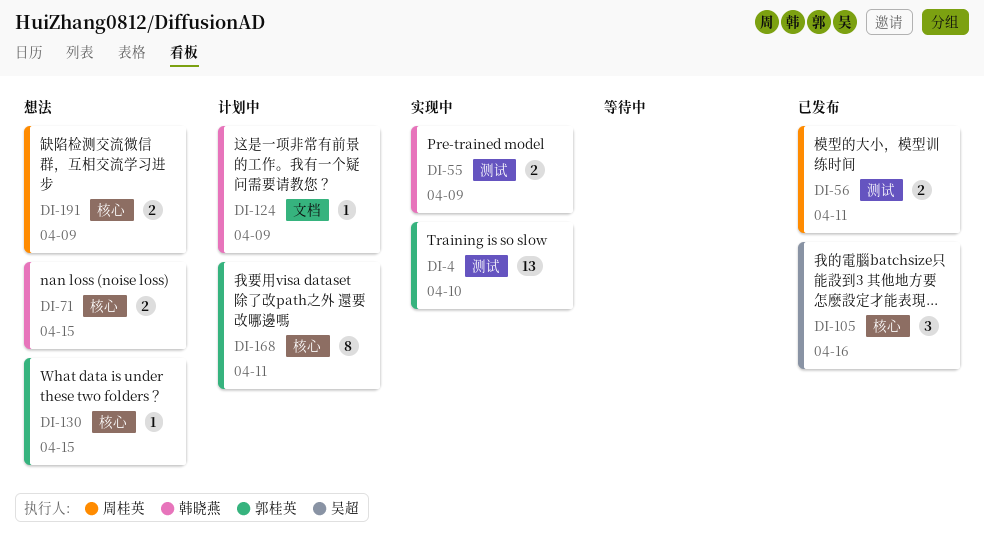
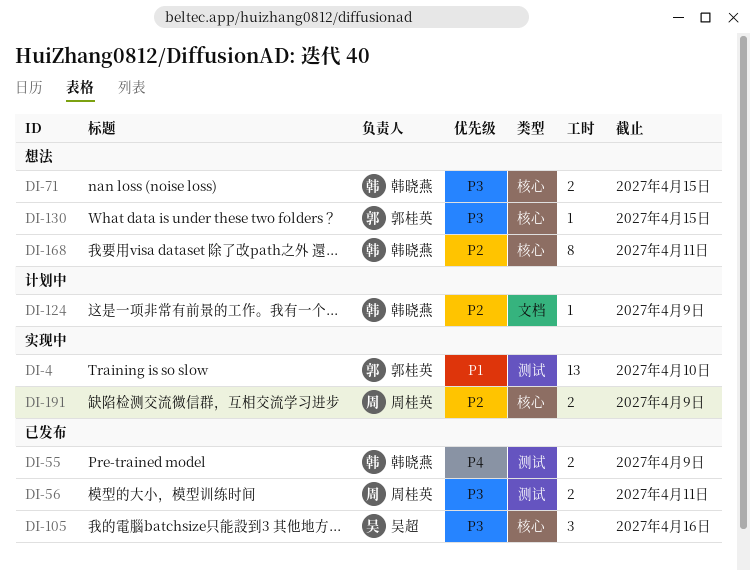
DI-55, status: 实现中 -> 已发布
DI-168, status: 计划中 -> 想法
DI-168, owner: 郭桂英 -> 韩晓燕
DI-191, status: 想法 -> 实现中

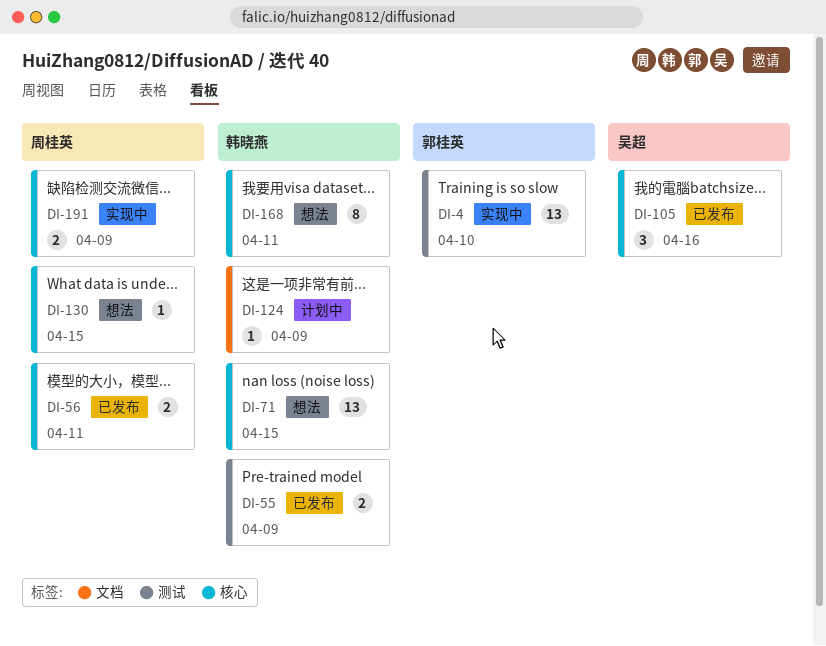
DI-56, label: 测试 -> 核心
DI-71, estimate: 2 -> 13
DI-130, owner: 郭桂英 -> 周桂英

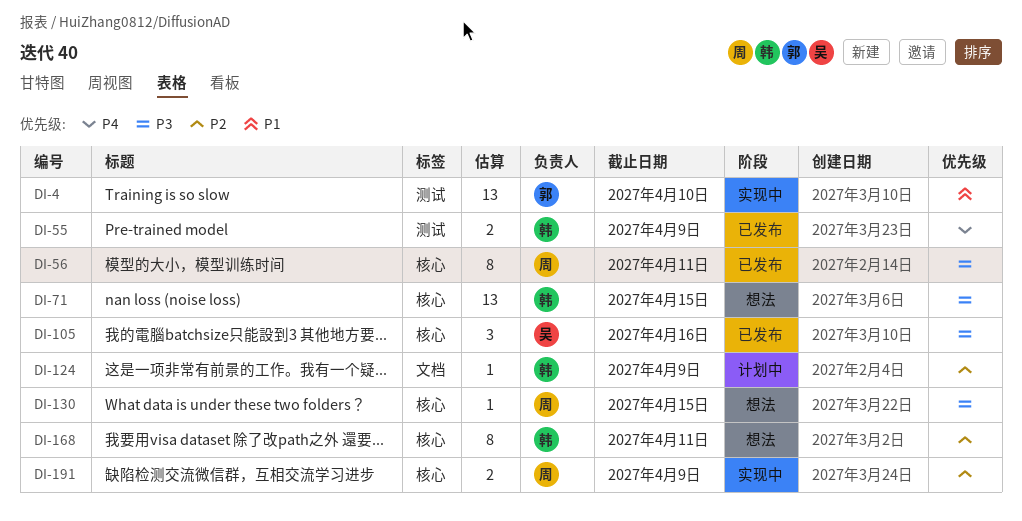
DI-56, estimate: 2 -> 8

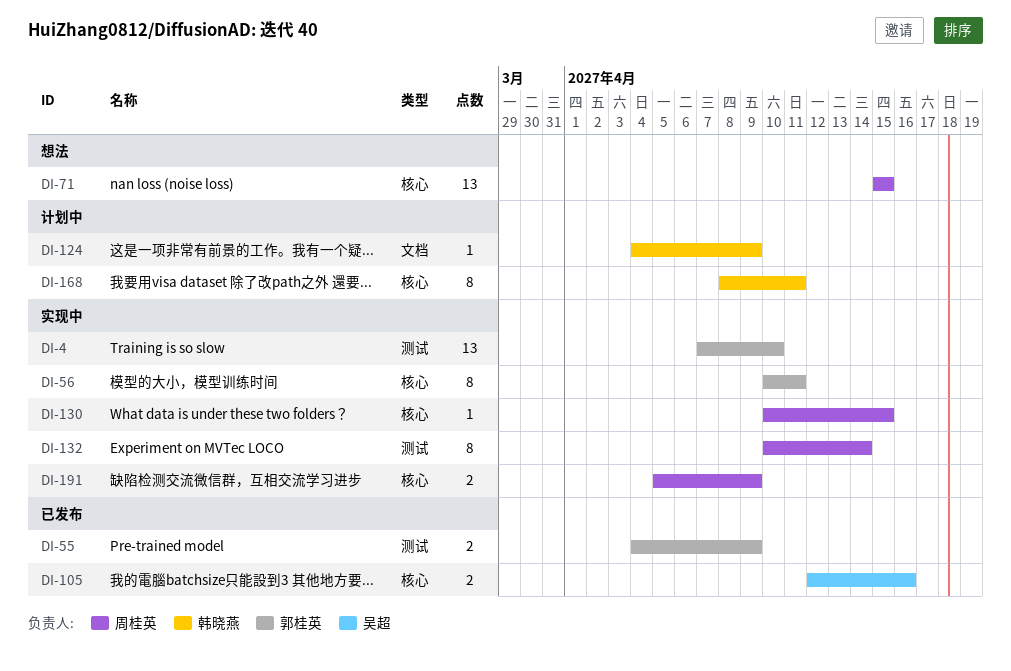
DI-55, owner: 韩晓燕 -> 郭桂英
DI-56, status: 已发布 -> 实现中
DI-56, owner: 周桂英 -> 郭桂英
DI-71, owner: 韩晓燕 -> 周桂英
DI-105, estimate: 3 -> 2
DI-130, status: 想法 -> 实现中
DI-132: none -> present
DI-168, status: 想法 -> 计划中

